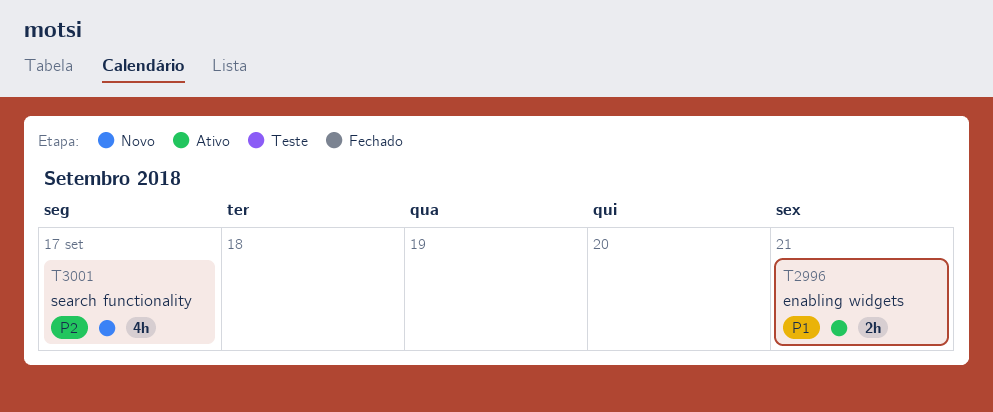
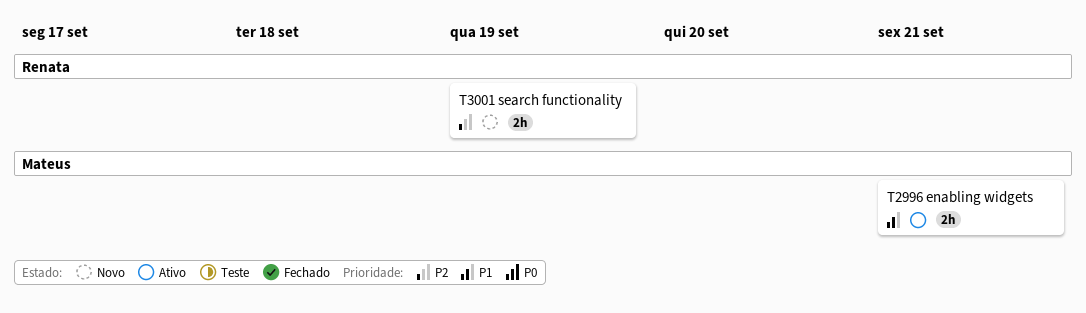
T3001, estimate: 4h -> 2h
T3001, due: Sep 17 -> Sep 19

